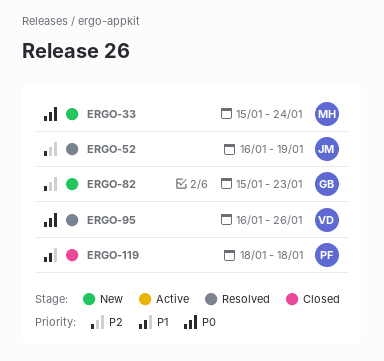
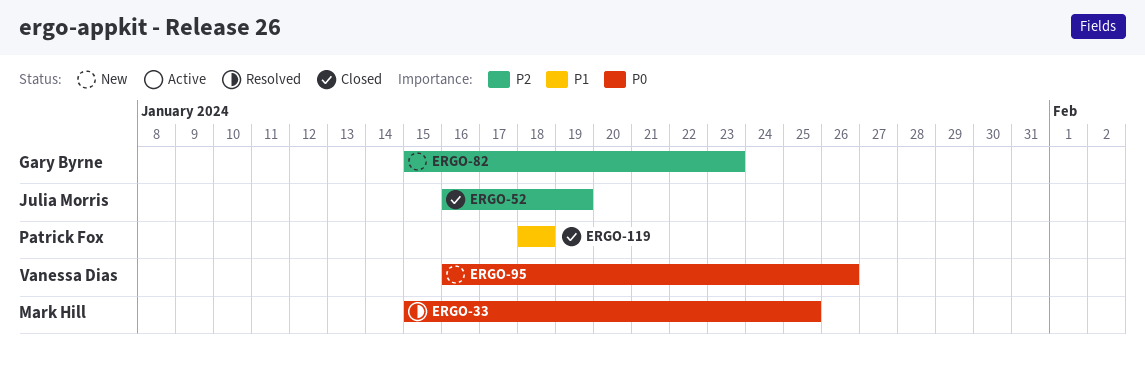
ERGO-33, status: New -> Resolved
ERGO-33, due: Jan 24 -> Jan 25
ERGO-52, status: Resolved -> Closed
ERGO-95, status: Resolved -> New

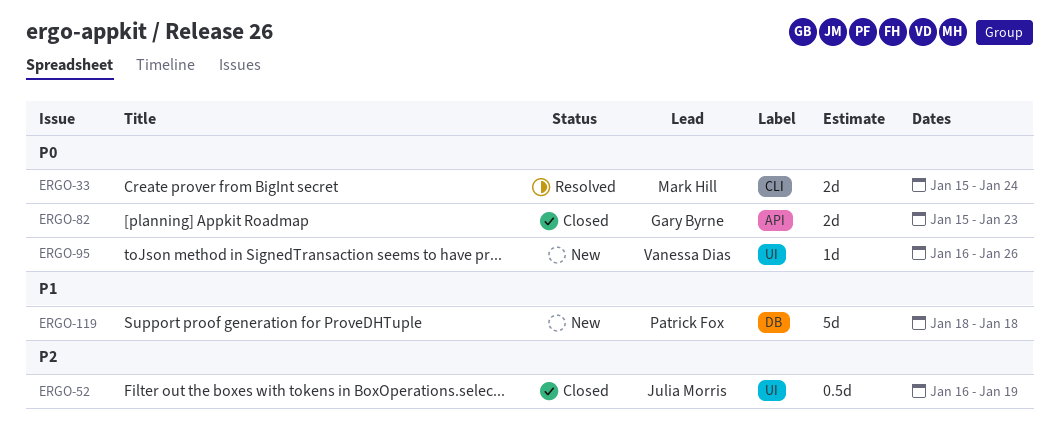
ERGO-33, due: Jan 25 -> Jan 24
ERGO-82, status: New -> Closed
ERGO-82, priority: P2 -> P0
ERGO-119, status: Closed -> New

